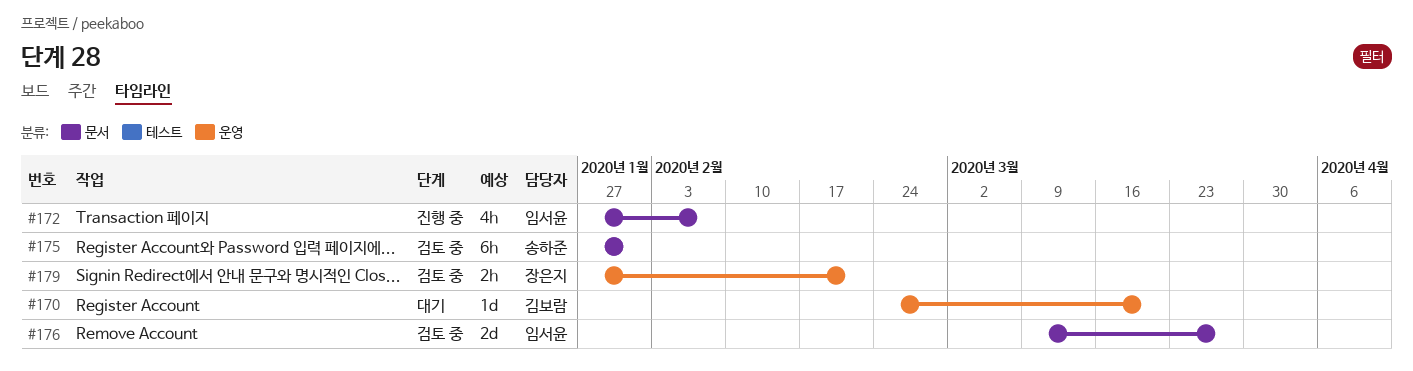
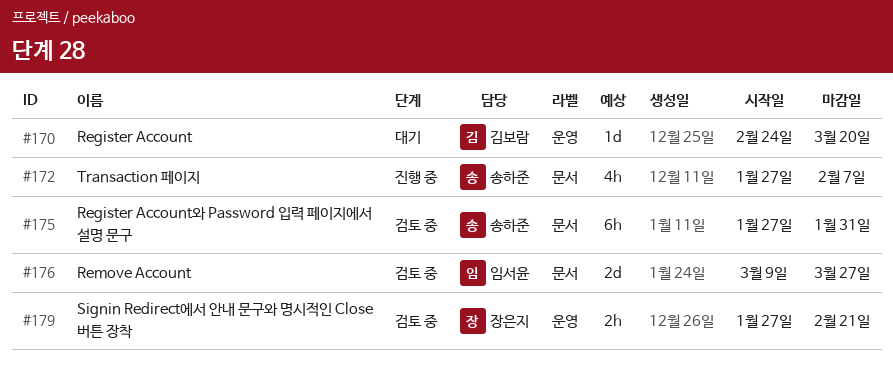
#172, owner: 임서윤 -> 송하준

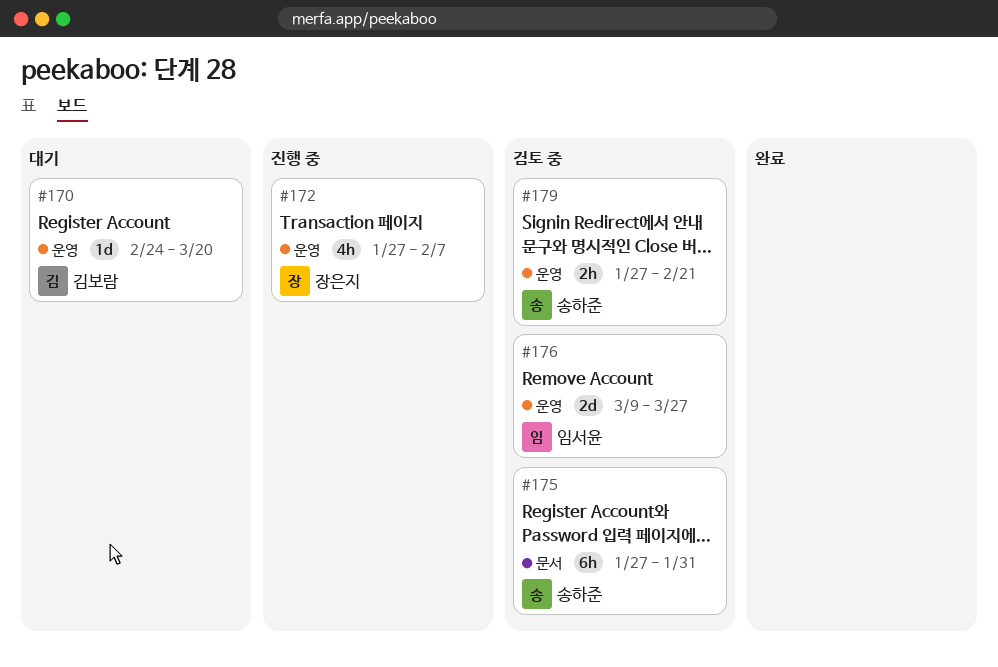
#172, owner: 송하준 -> 장은지
#172, label: 문서 -> 운영
#176, label: 문서 -> 운영
#179, owner: 장은지 -> 송하준

